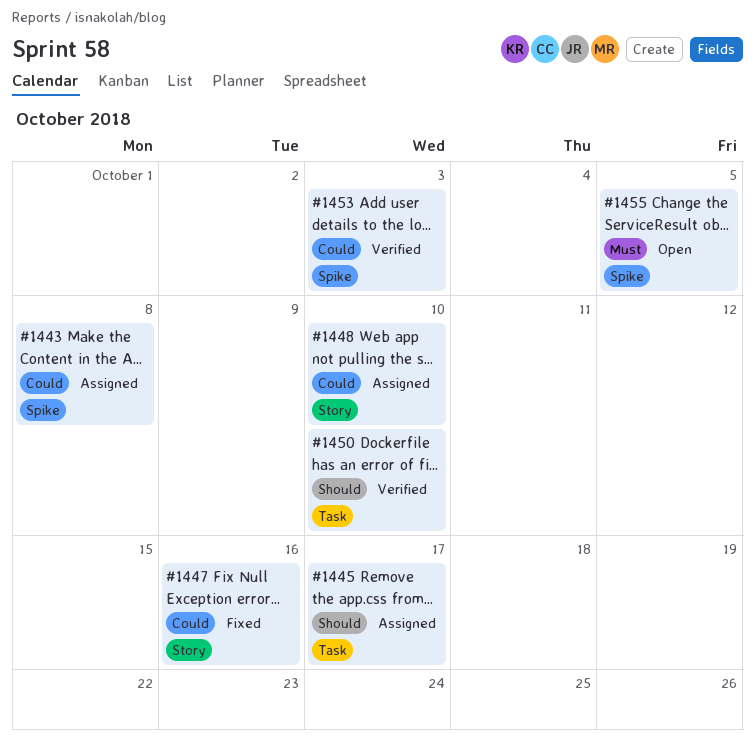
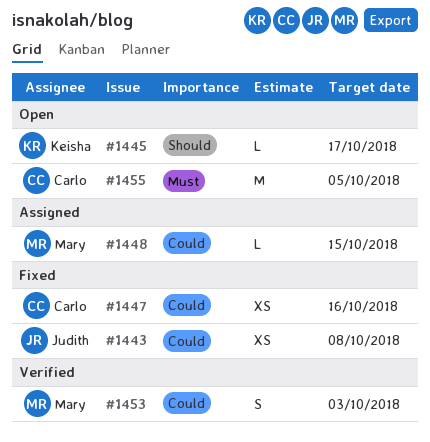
#1443, status: Assigned -> Fixed
#1445, status: Assigned -> Open
#1448, due: Oct 10 -> Oct 15
#1450: present -> none

